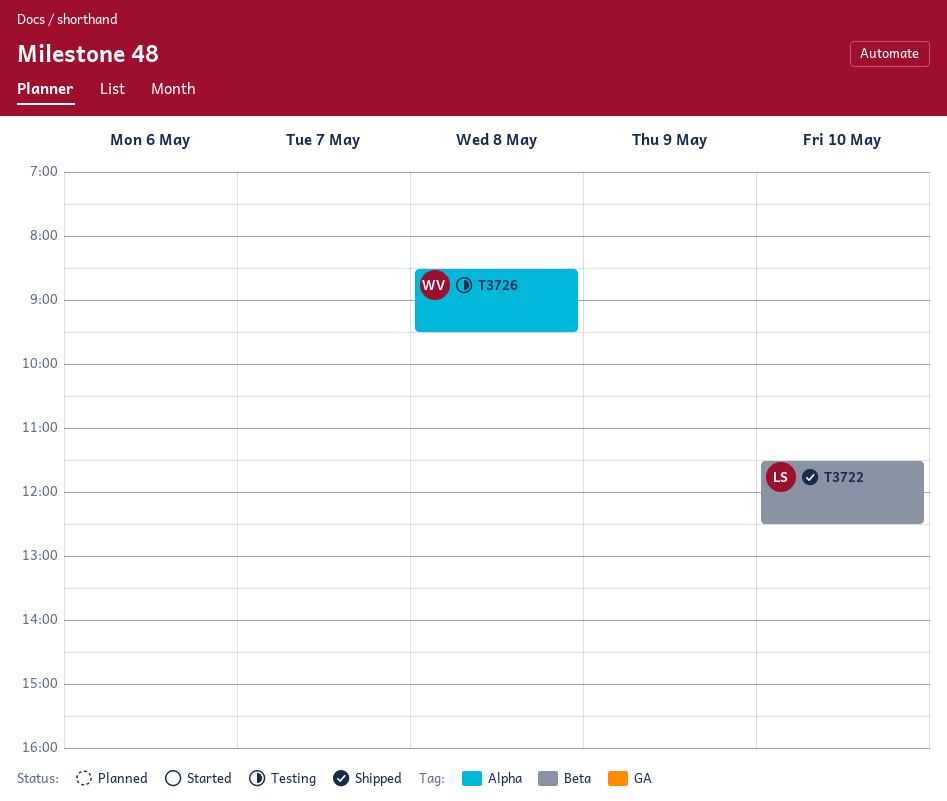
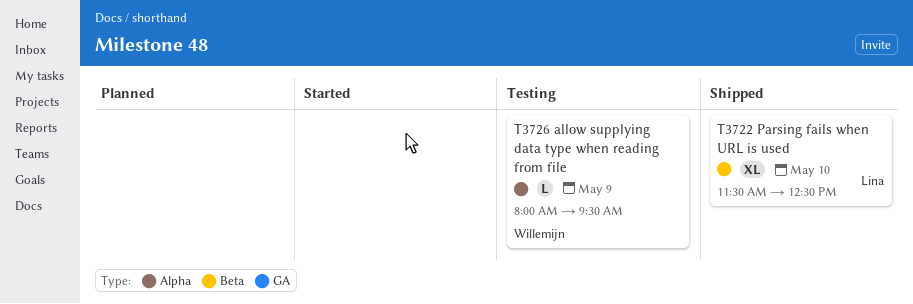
T3726, day: May 8 -> May 9
T3726, begins: 08:30 -> 08:00

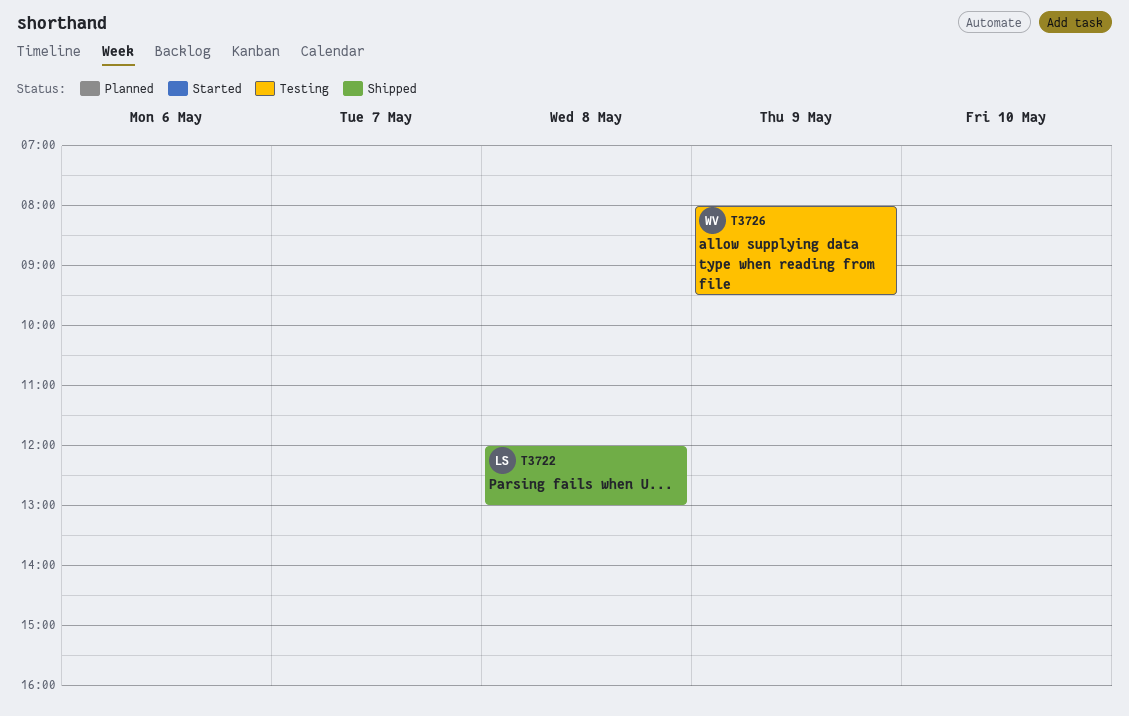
T3722, day: May 10 -> May 8
T3722, begins: 11:30 -> 12:00
T3722, ends: 12:30 -> 13:00

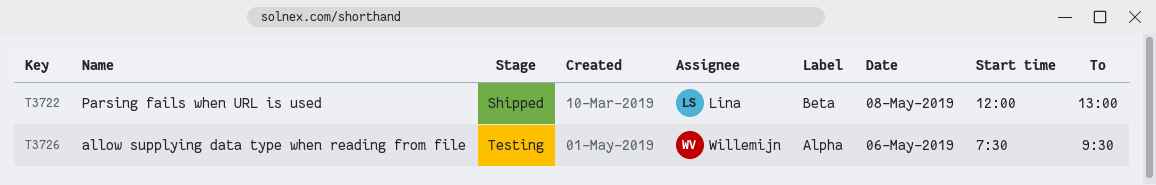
T3726, day: May 9 -> May 6
T3726, begins: 08:00 -> 07:30

